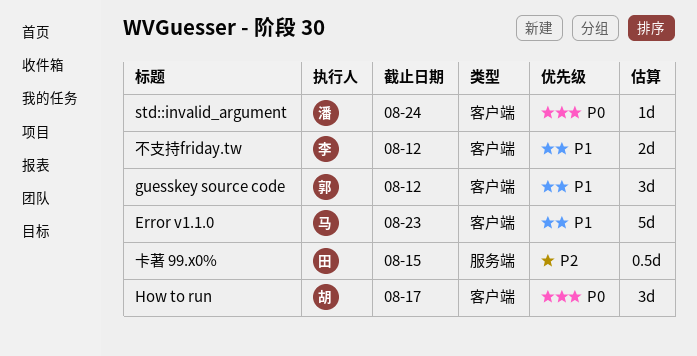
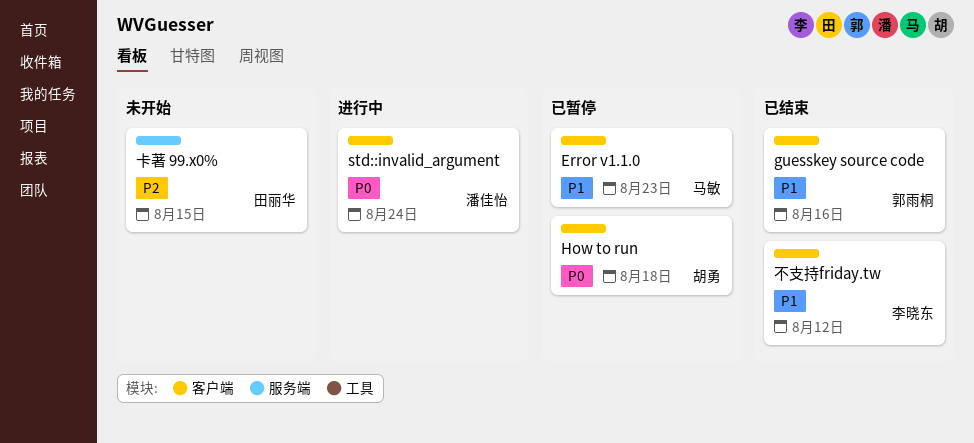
guesskey source code, due: Aug 12 -> Aug 16
How to run, due: Aug 17 -> Aug 18

